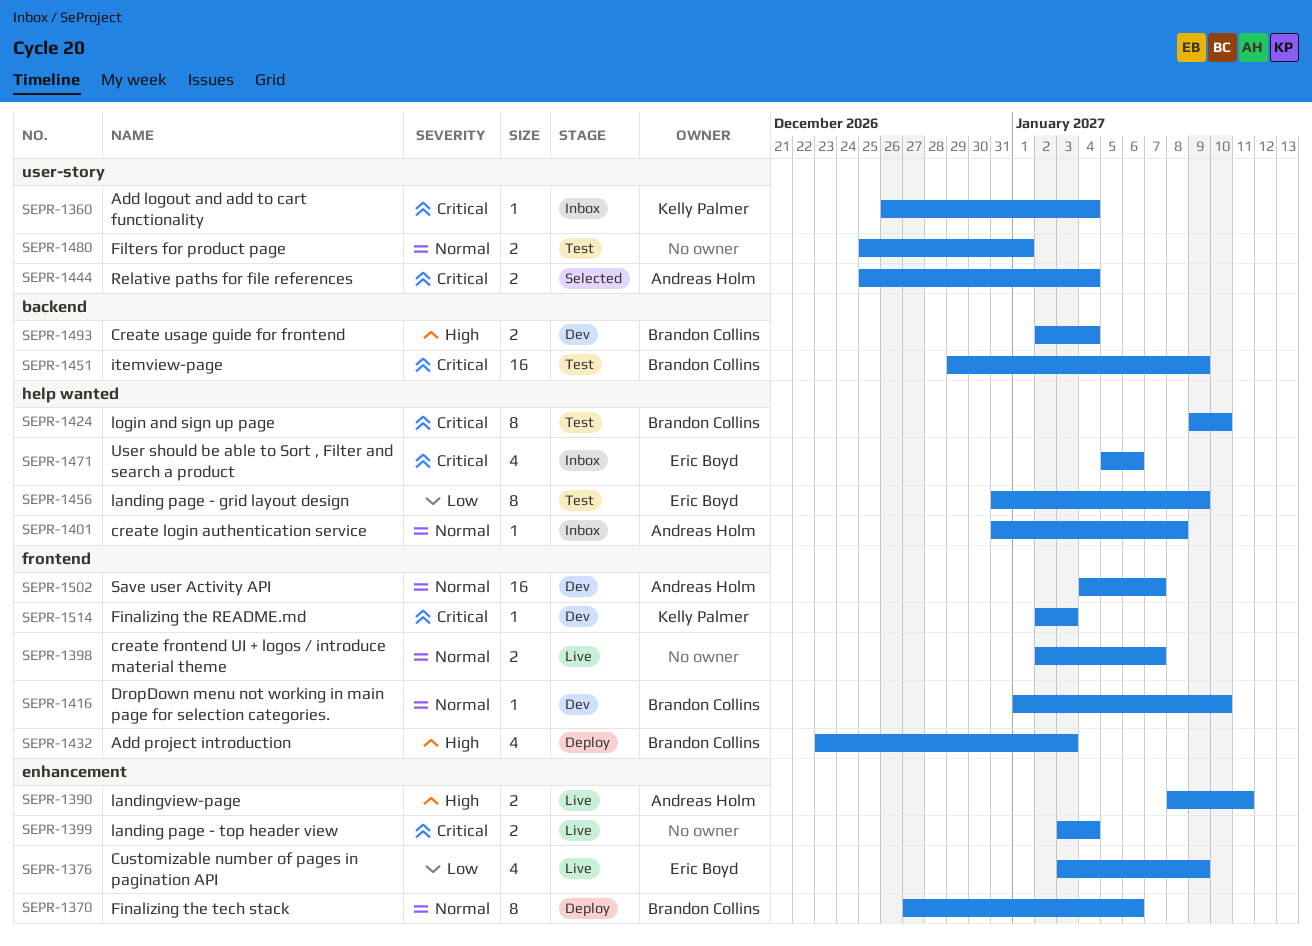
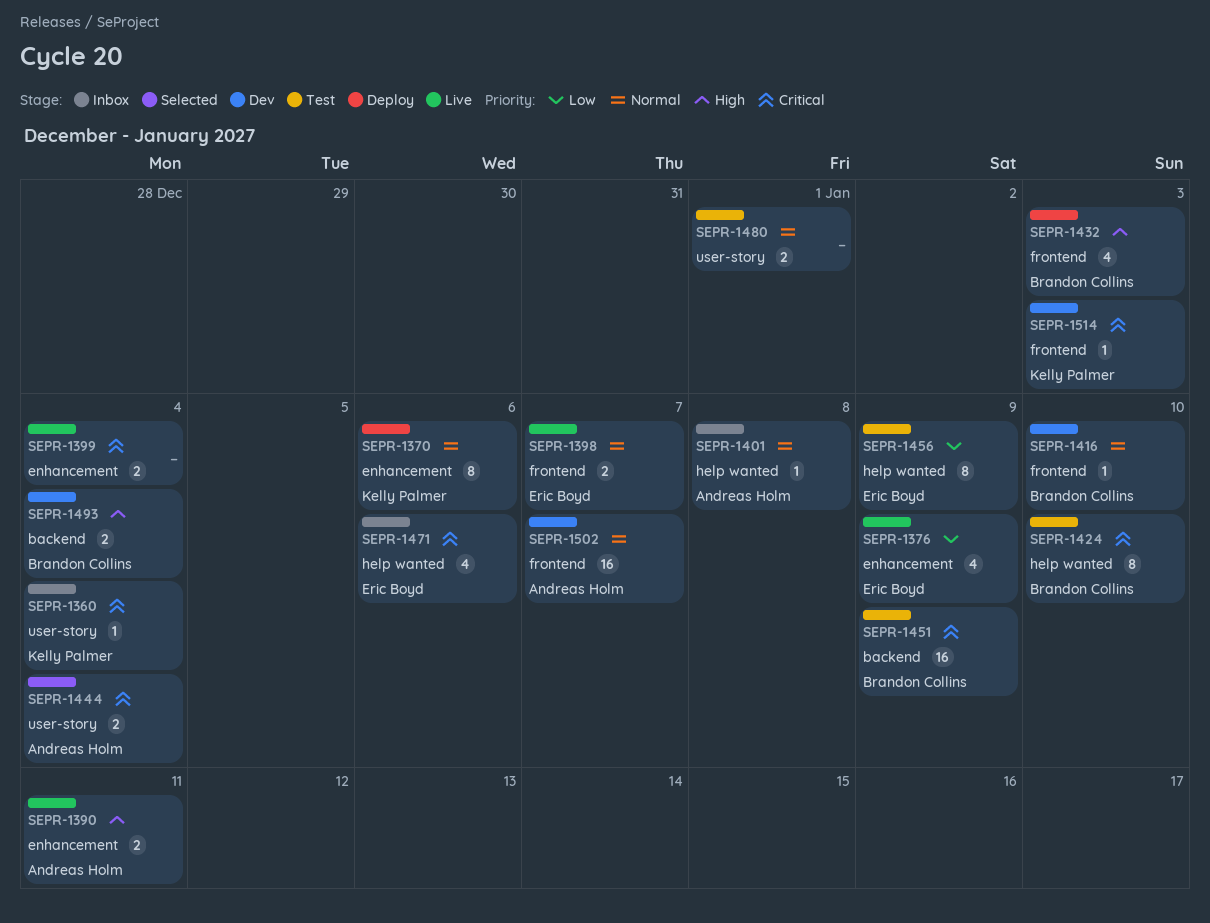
SEPR-1370, owner: Brandon Collins -> Kelly Palmer
SEPR-1398, owner: none -> Eric Boyd

